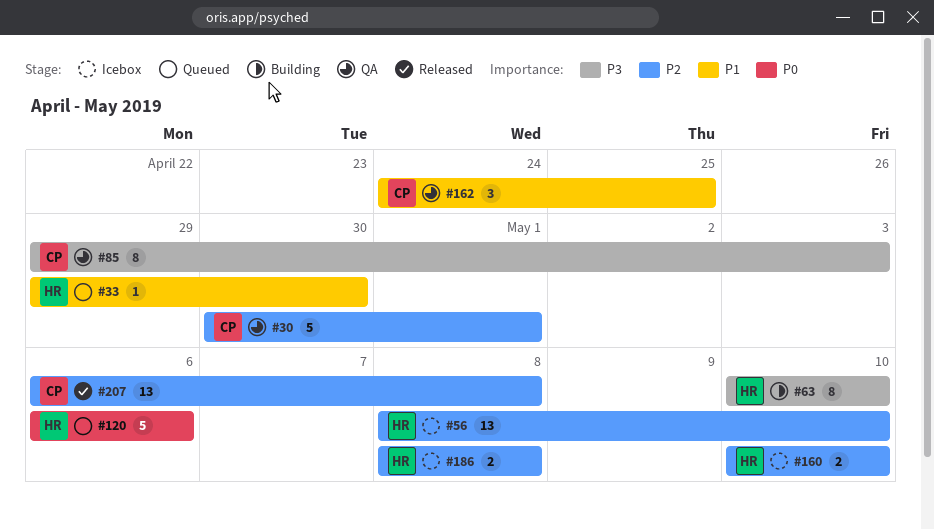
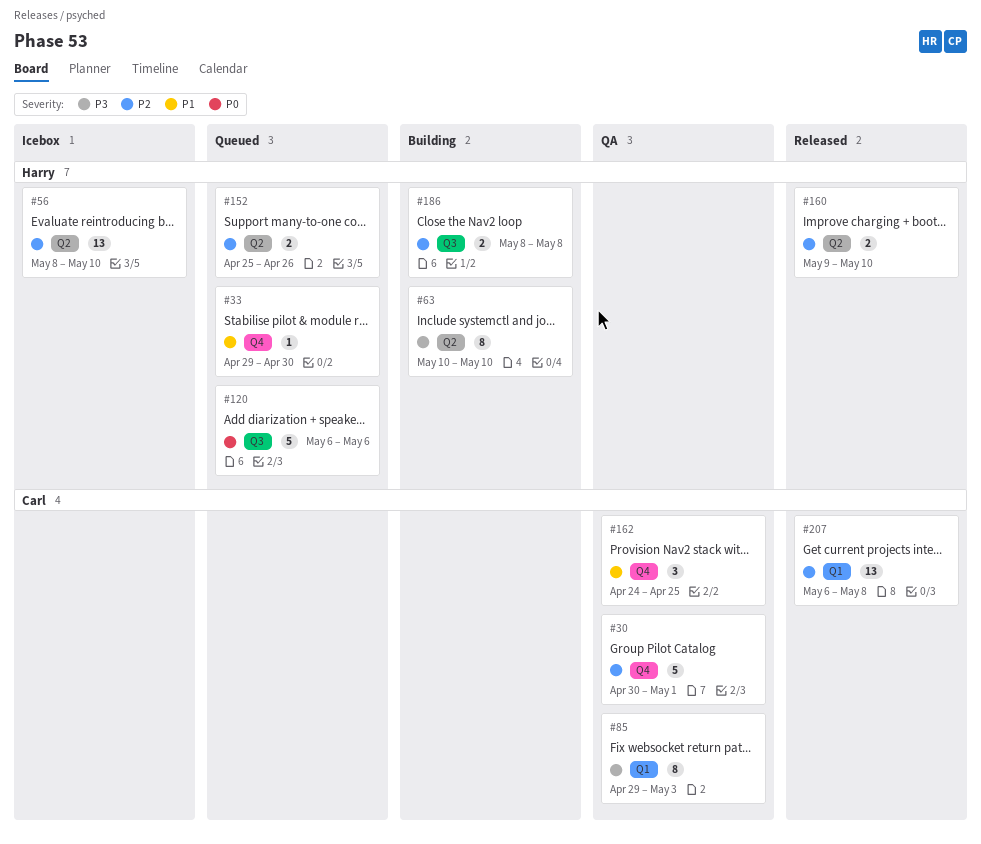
#152: none -> present
#160, status: Icebox -> Released
#160, start: May 10 -> May 9
#186, status: Icebox -> Building

